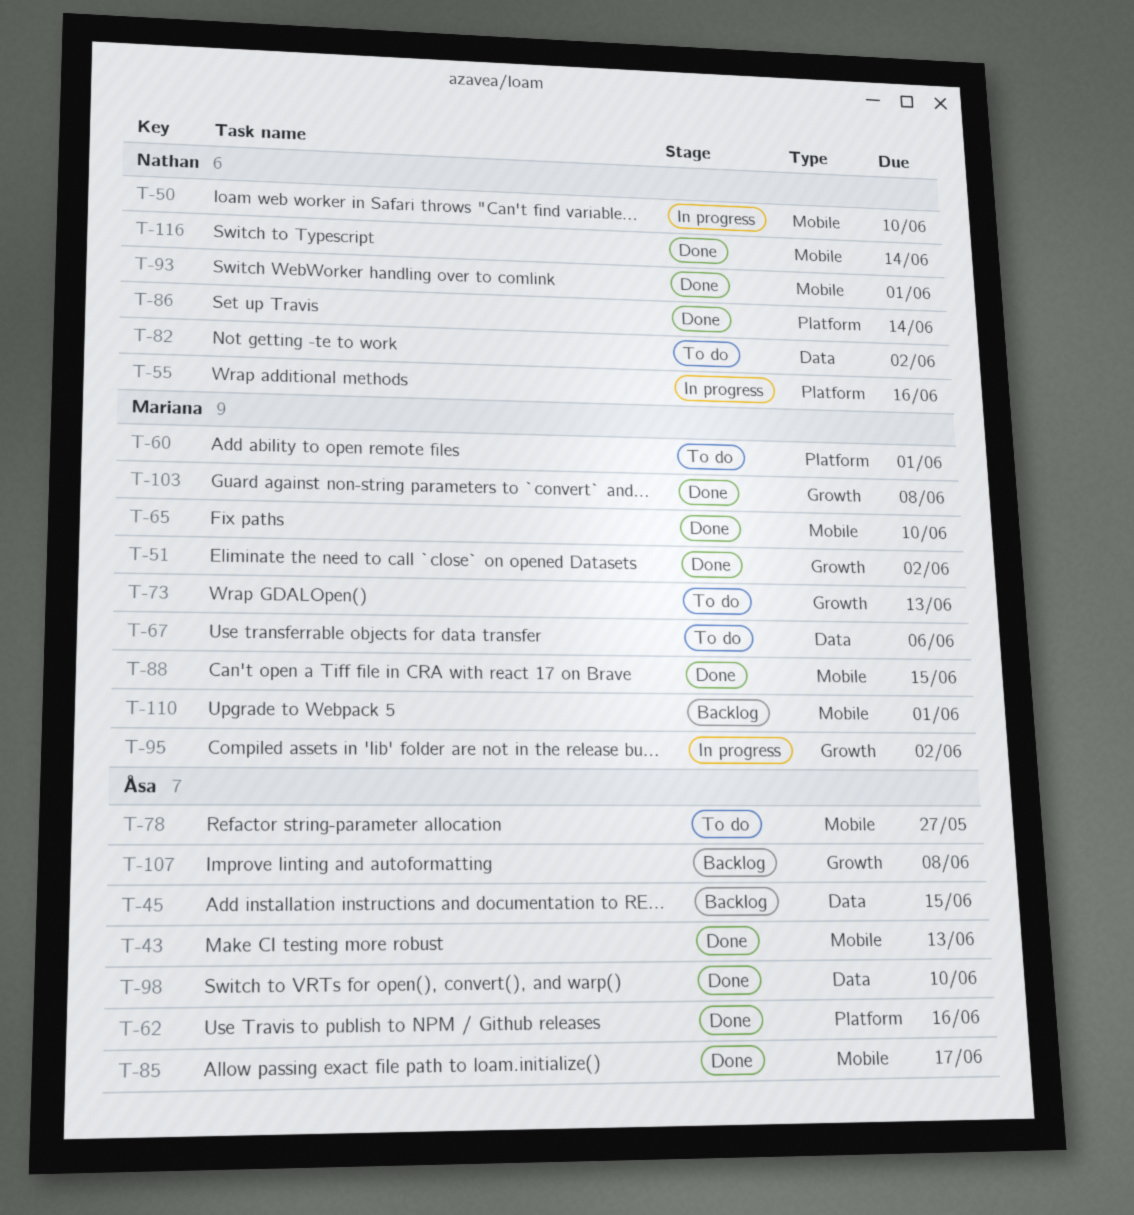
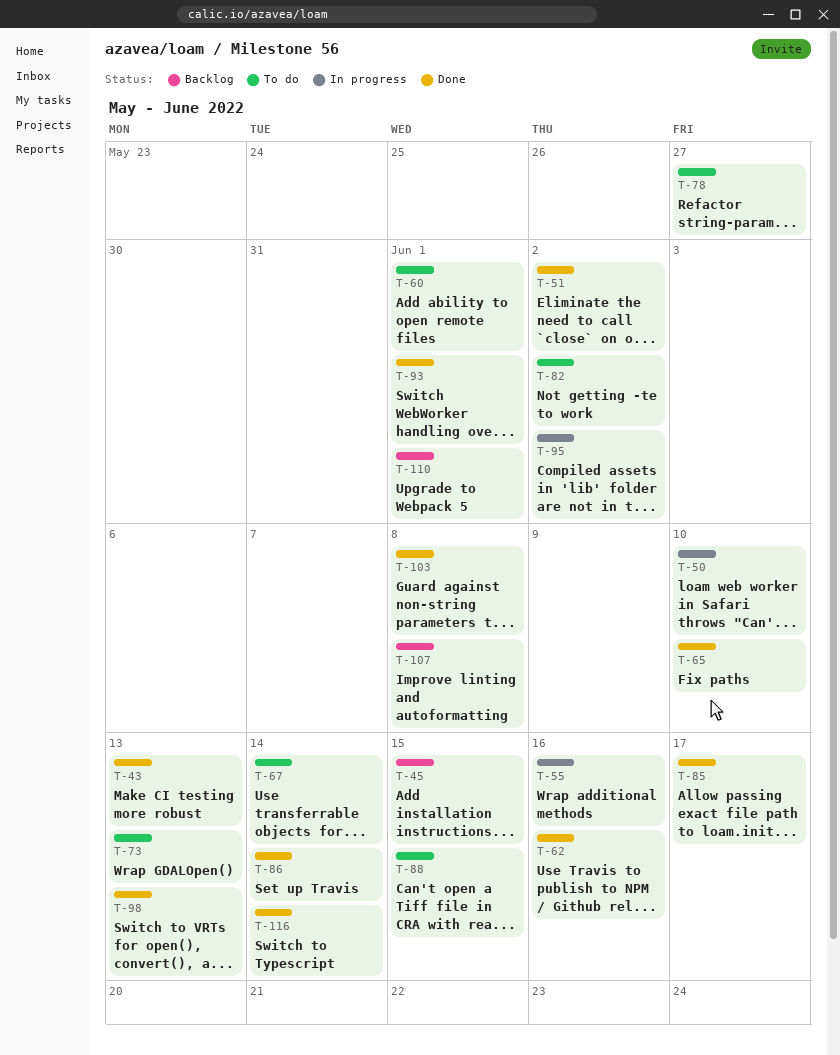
T-67, due: Jun 6 -> Jun 14
T-88, status: Done -> To do
T-98, due: Jun 10 -> Jun 13

